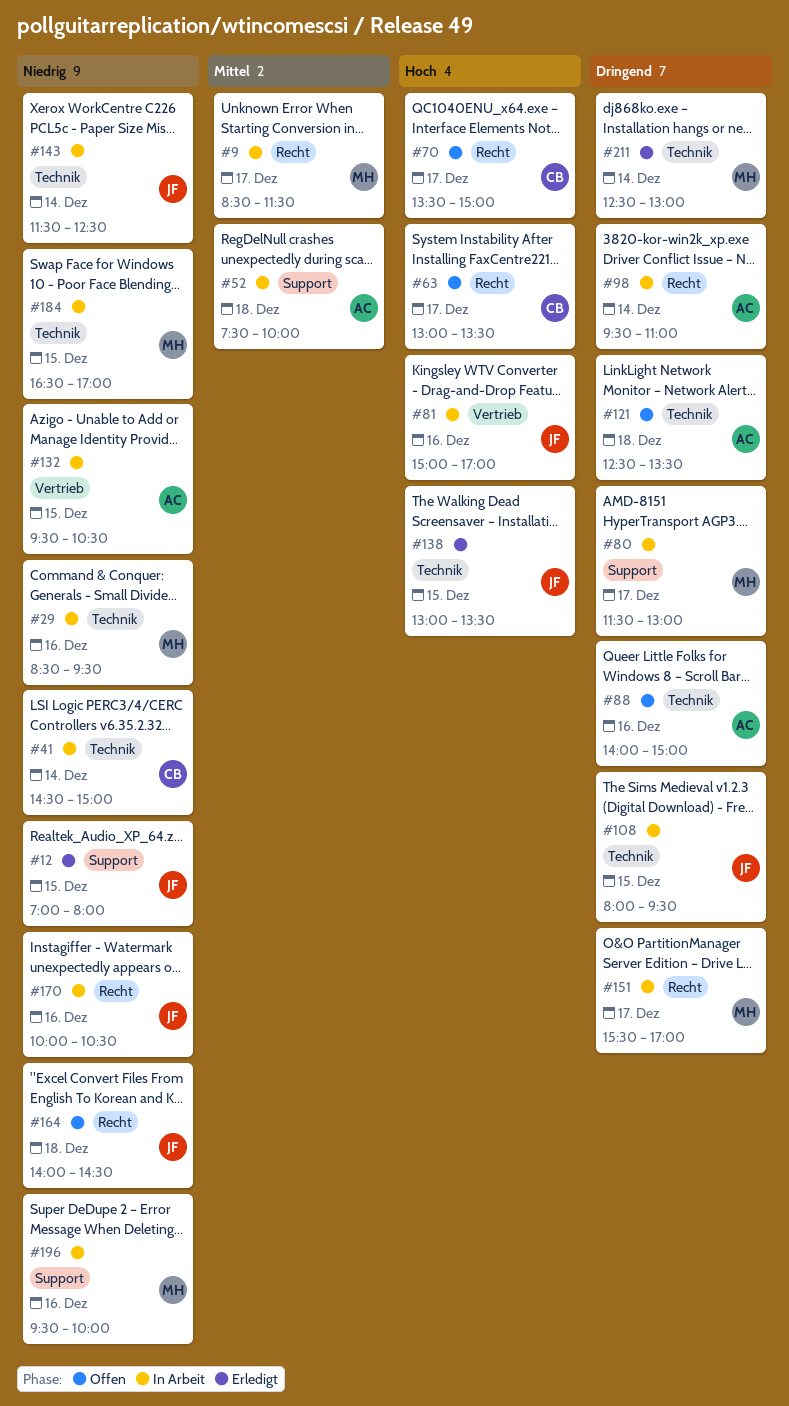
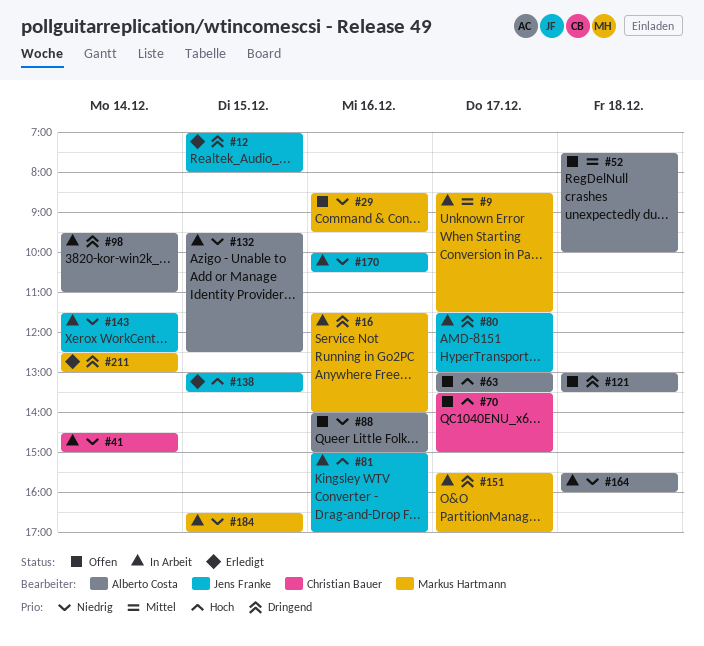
#12, priority: Niedrig -> Dringend
#16: none -> present
#29, status: In Arbeit -> Offen
#52, status: In Arbeit -> Offen
#63, owner: Christian Bauer -> Alberto Costa
#80, owner: Markus Hartmann -> Jens Franke
#88, priority: Dringend -> Niedrig
#108: present -> none
#121, begins: 12:30 -> 13:00
#132, ends: 10:30 -> 12:30
#164, status: Offen -> In Arbeit
#164, owner: Jens Franke -> Alberto Costa
#164, begins: 14:00 -> 15:30
#164, ends: 14:30 -> 16:00
#196: present -> none

